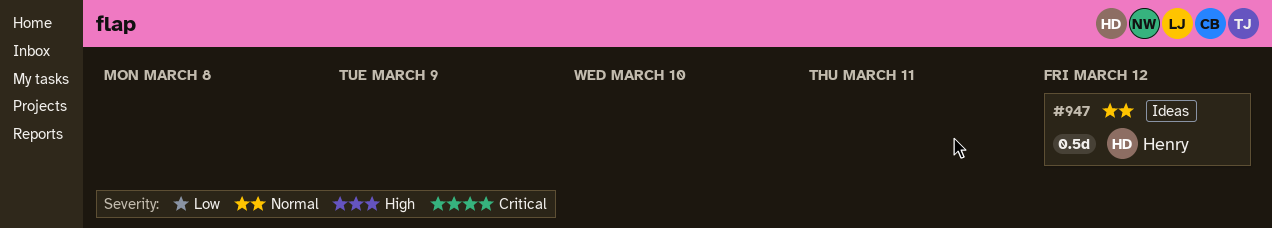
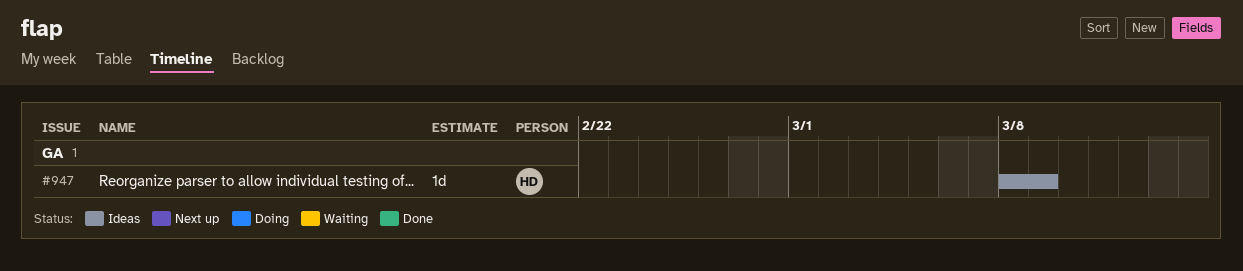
#947, estimate: 0.5d -> 1d
#947, due: Mar 12 -> Mar 9

